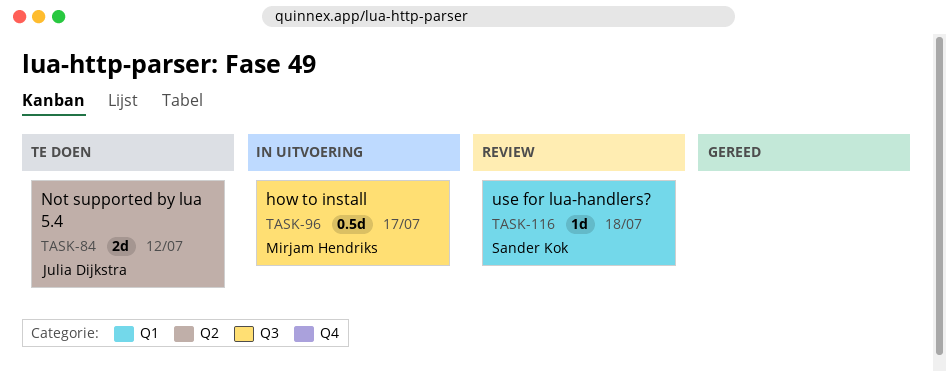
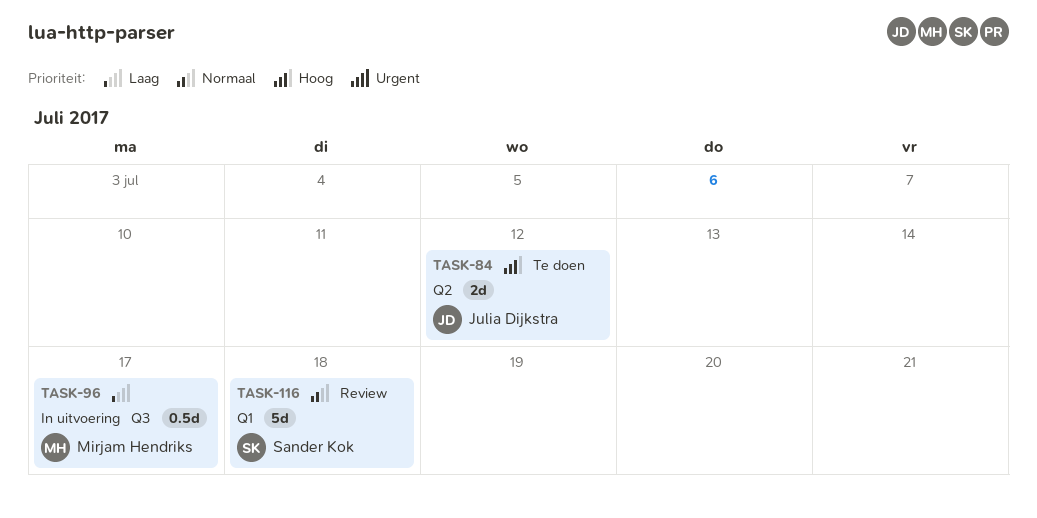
TASK-116, estimate: 1d -> 5d

